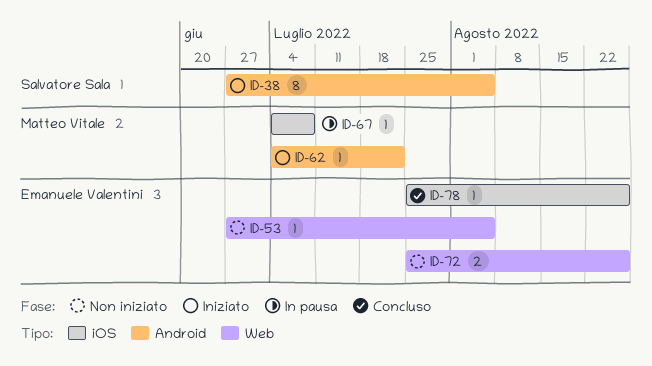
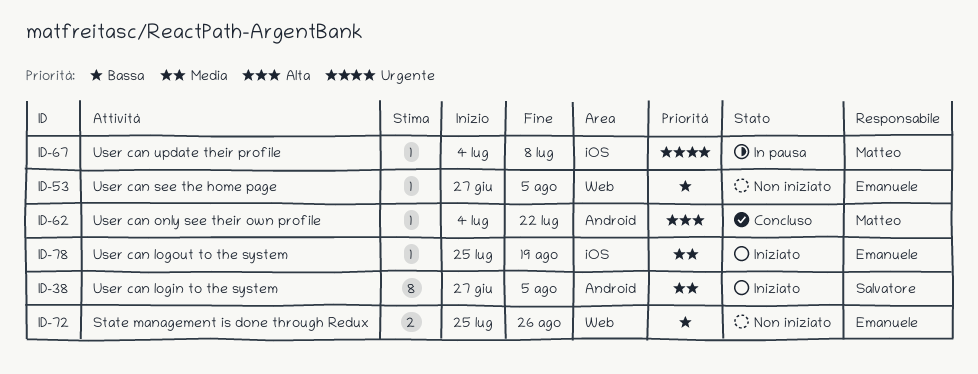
ID-62, status: Iniziato -> Concluso
ID-78, status: Concluso -> Iniziato
ID-78, due: Aug 26 -> Aug 19

